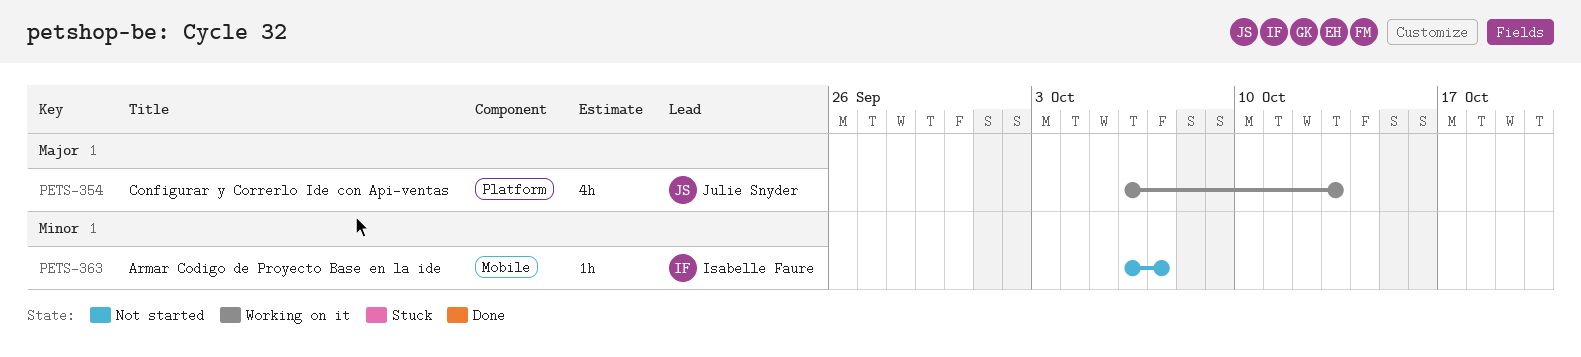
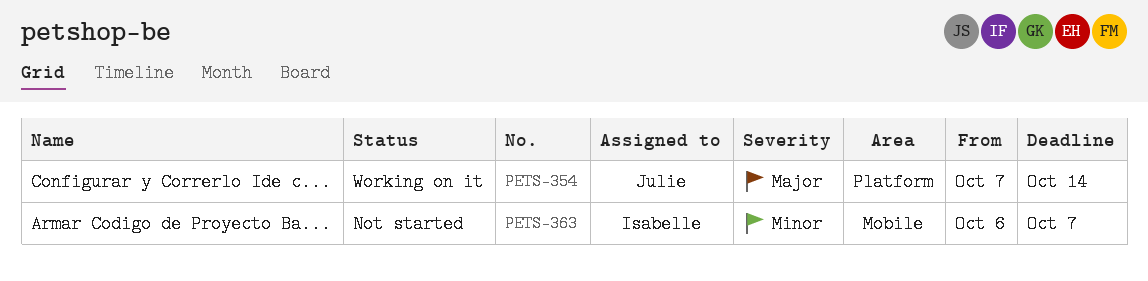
PETS-354, start: Oct 6 -> Oct 7
PETS-354, due: Oct 13 -> Oct 14

